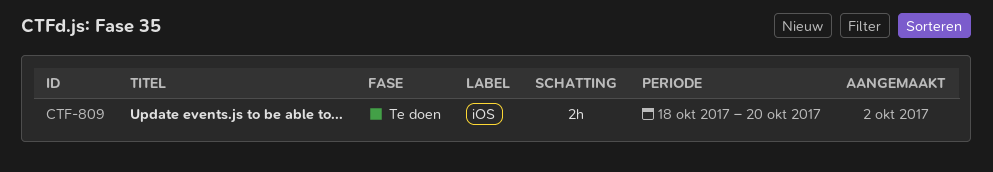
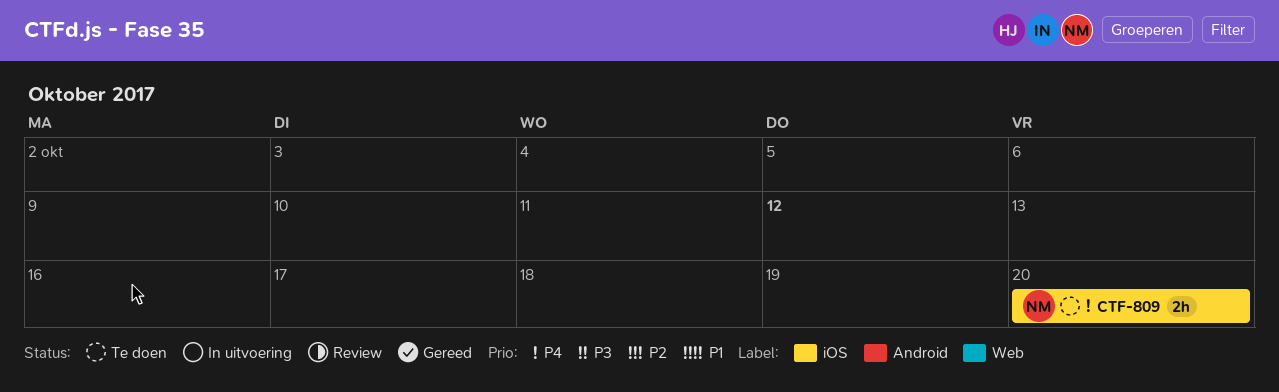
CTF-809, start: Oct 18 -> Oct 20

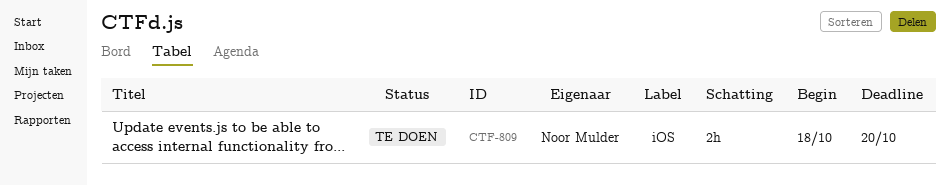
CTF-809, start: Oct 20 -> Oct 18

